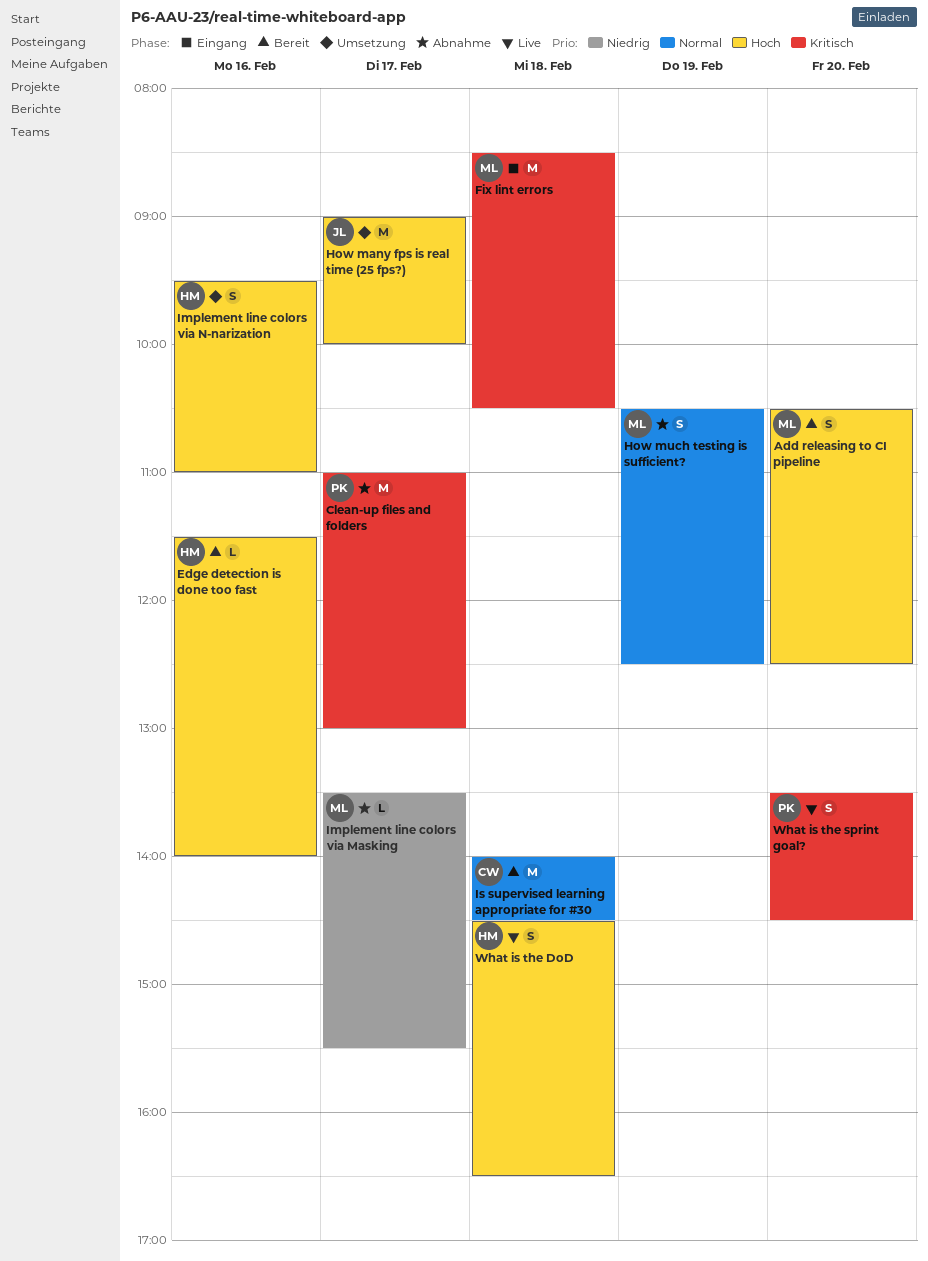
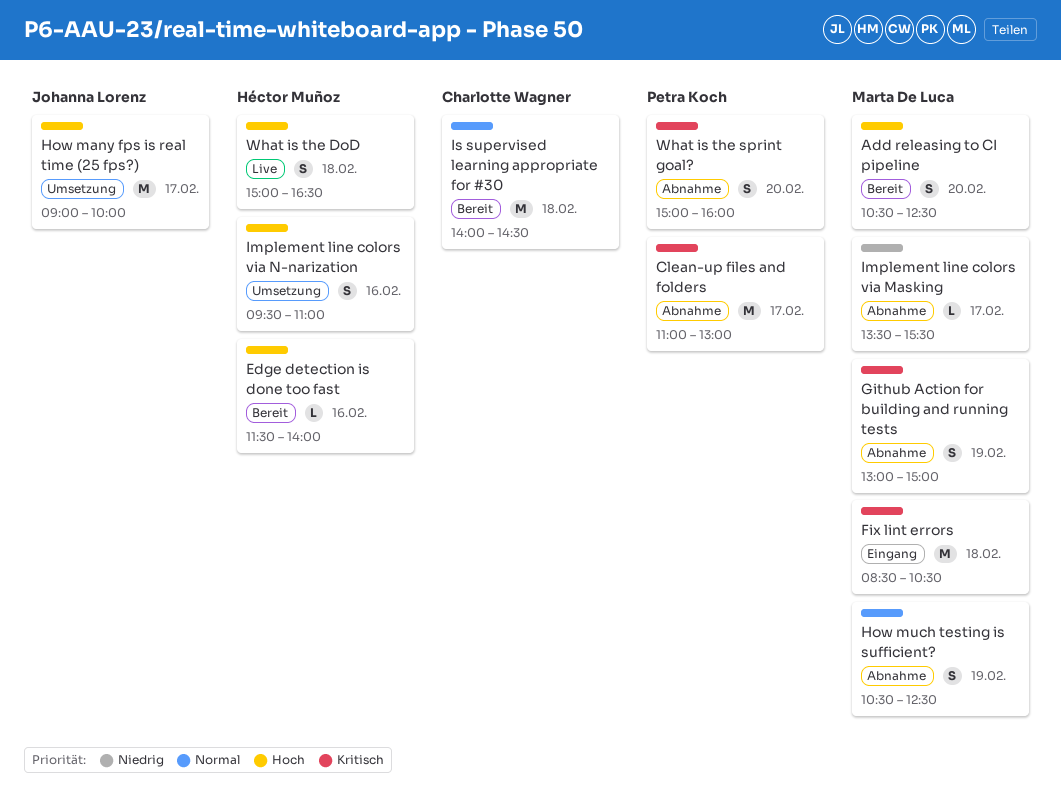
Github Action for building and running tests: none -> present
What is the DoD, begins: 14:30 -> 15:00
What is the sprint goal?, status: Live -> Abnahme
What is the sprint goal?, begins: 13:30 -> 15:00
What is the sprint goal?, ends: 14:30 -> 16:00

